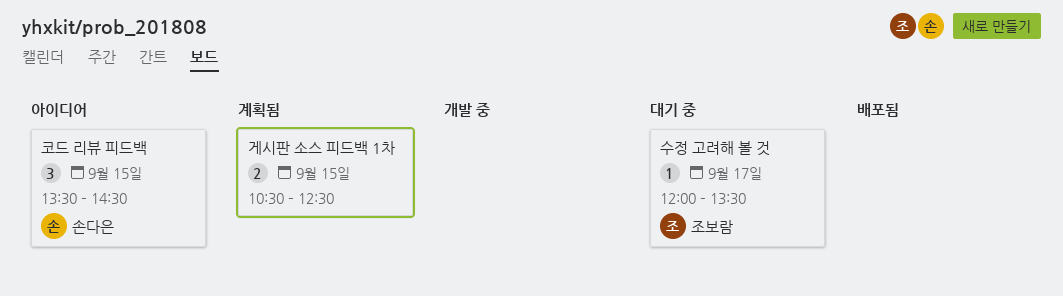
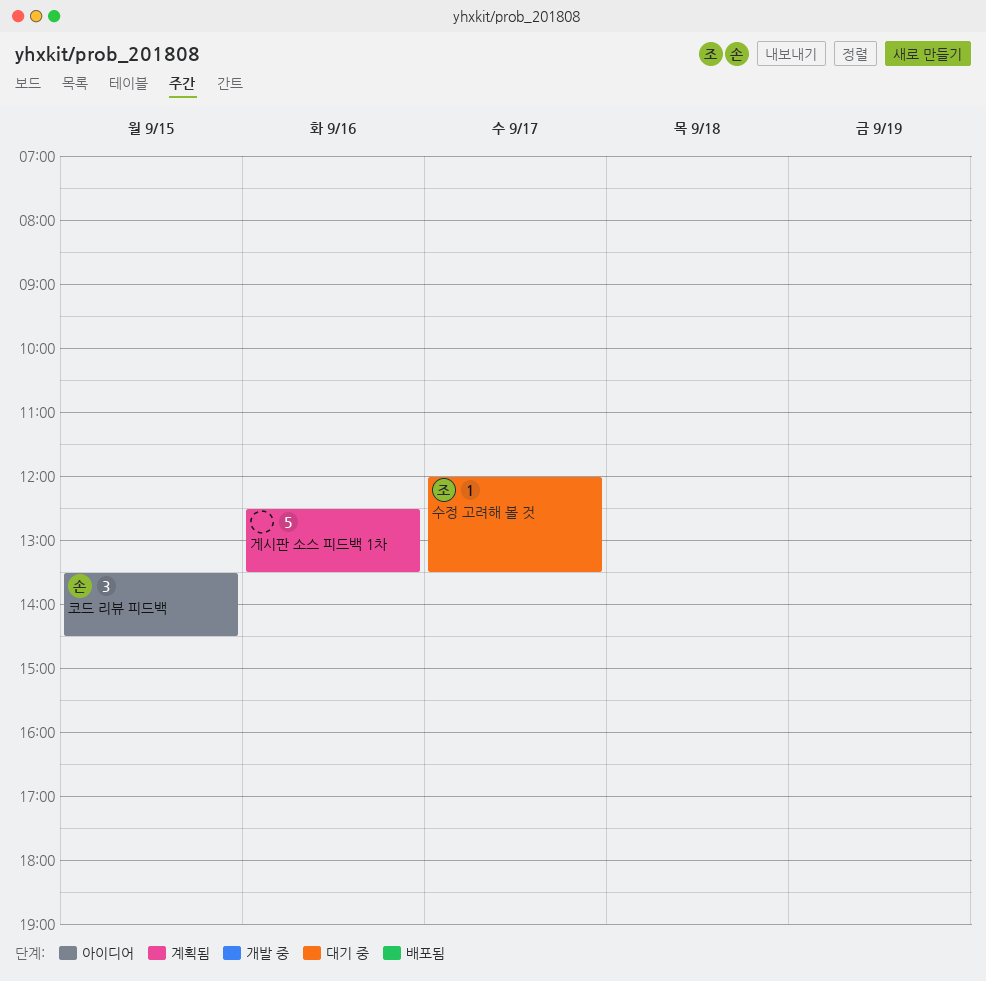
게시판 소스 피드백 1차, estimate: 2 -> 5
게시판 소스 피드백 1차, day: Sep 15 -> Sep 16
게시판 소스 피드백 1차, begins: 10:30 -> 12:30
게시판 소스 피드백 1차, ends: 12:30 -> 13:30

